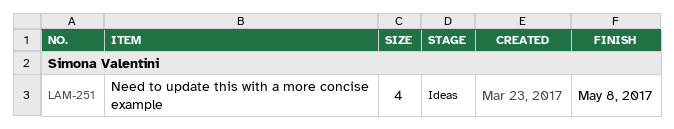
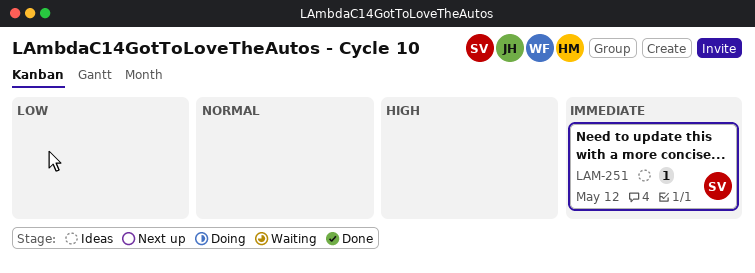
LAM-251, estimate: 4 -> 1
LAM-251, due: May 8 -> May 12

